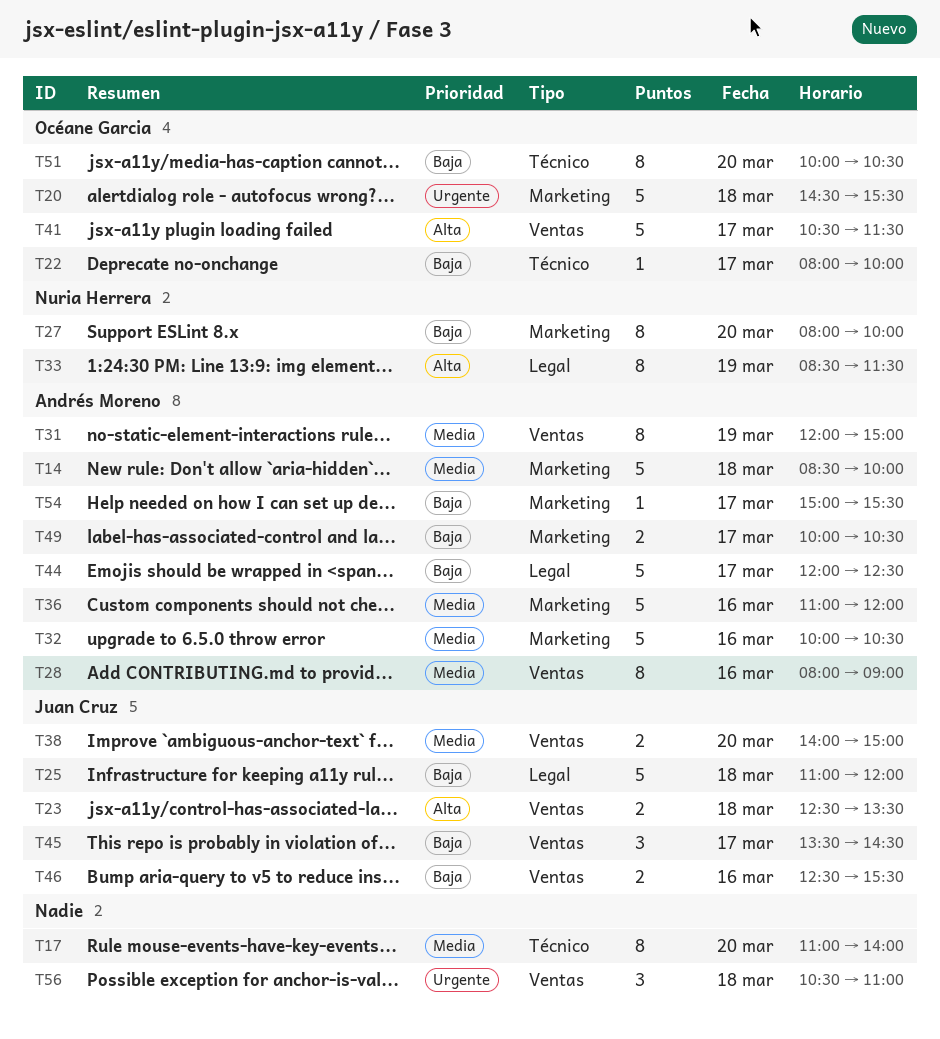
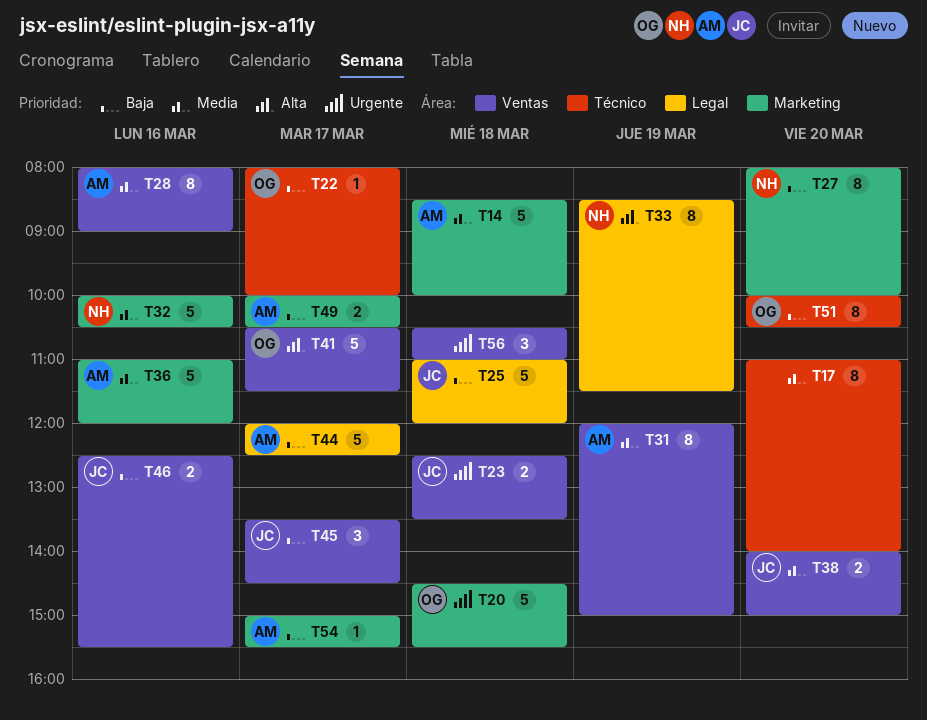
T23, priority: Alta -> Urgente
T32, owner: Andrés Moreno -> Nuria Herrera

